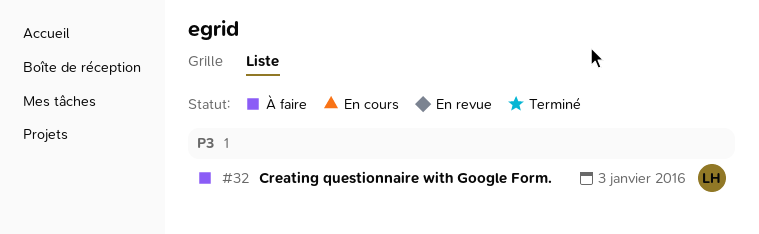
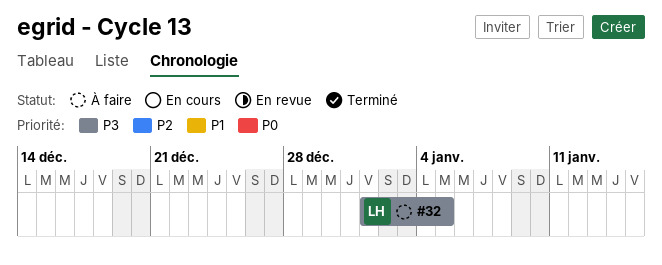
#32, due: Jan 3 -> Jan 5

